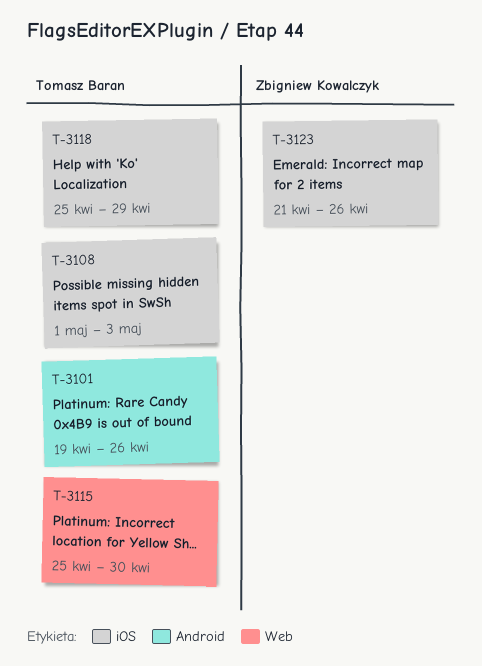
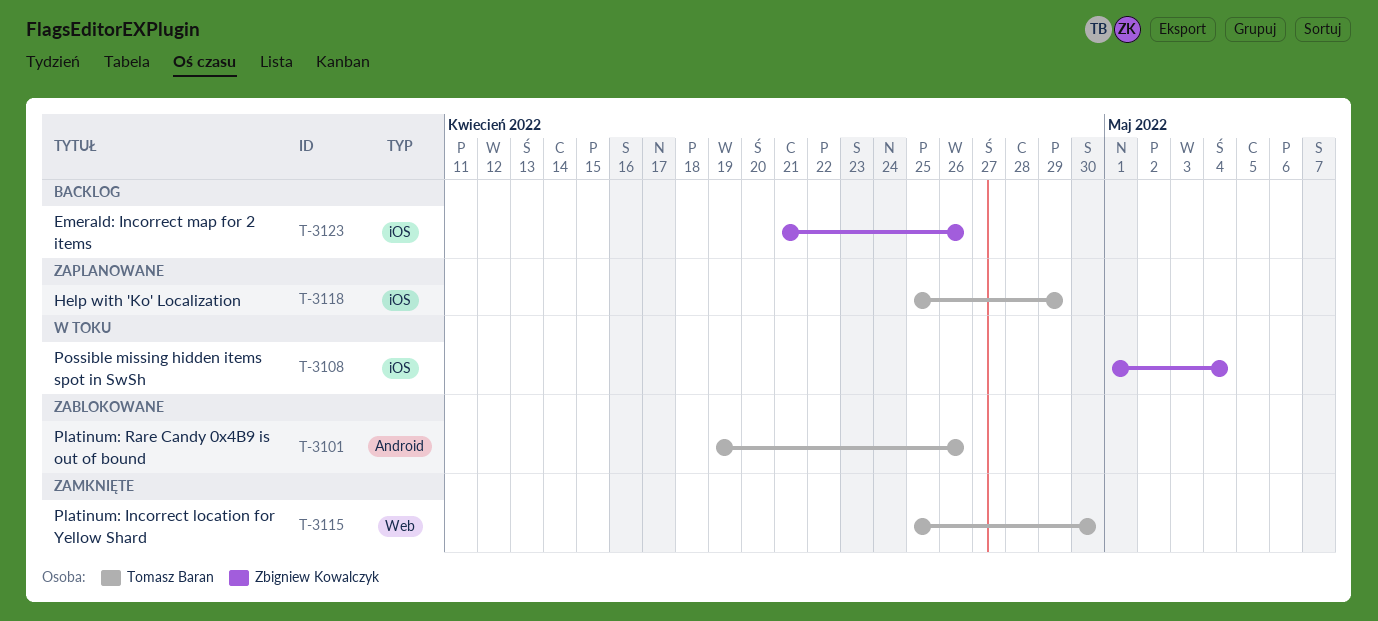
T-3108, owner: Tomasz Baran -> Zbigniew Kowalczyk
T-3108, due: May 3 -> May 4

